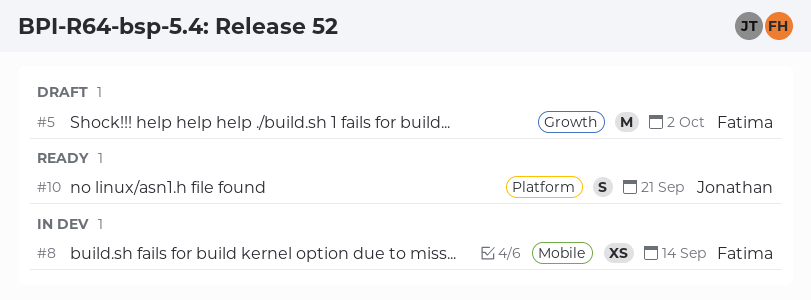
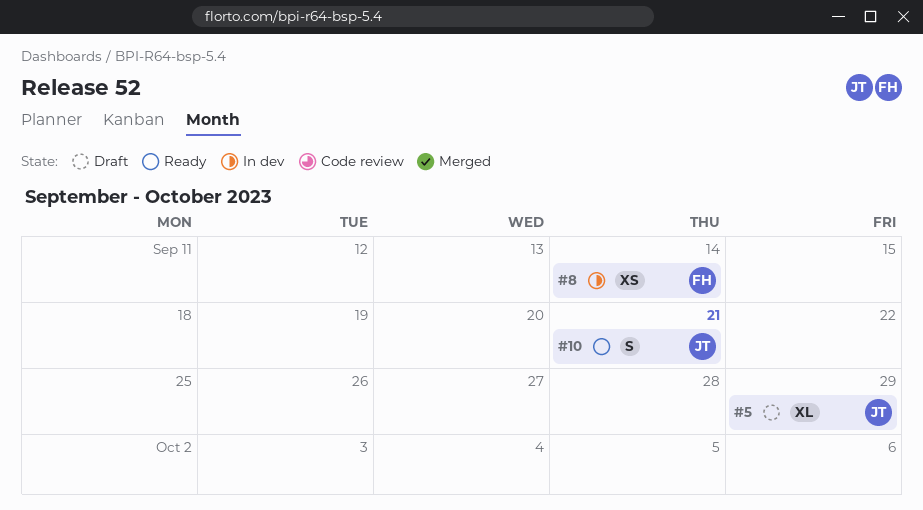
#5, owner: Fatima -> Jonathan
#5, estimate: M -> XL
#5, due: Oct 2 -> Sep 29

